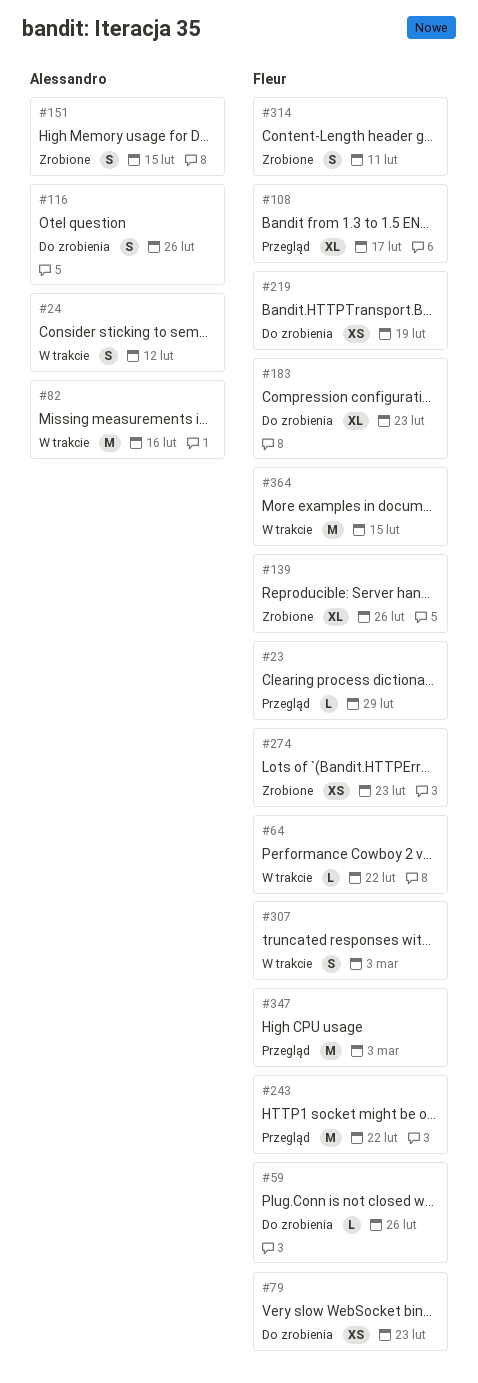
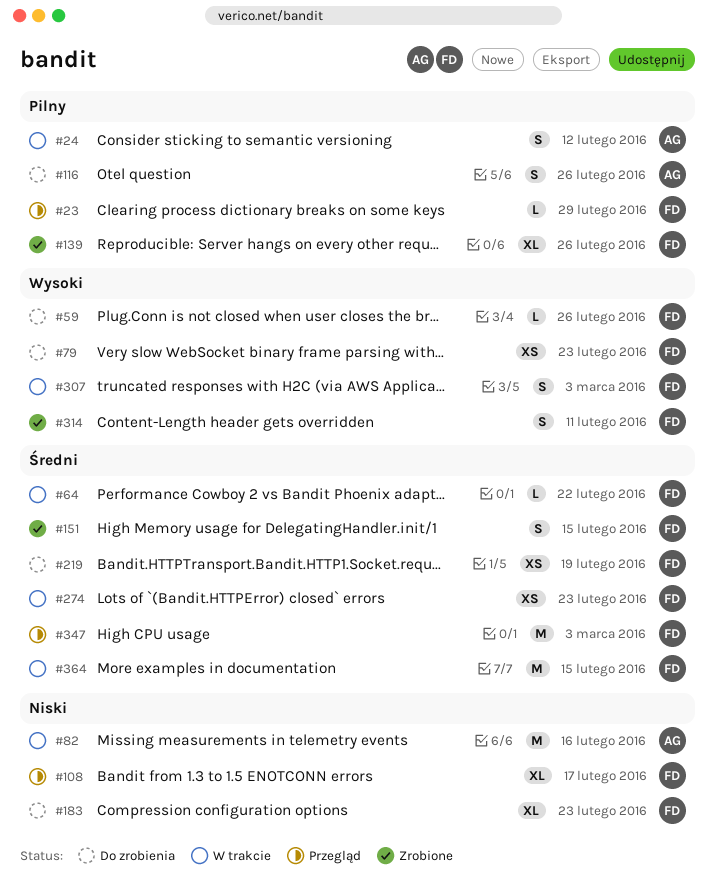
#151, owner: Alessandro -> Fleur
#243: present -> none
#274, status: Zrobione -> W trakcie

